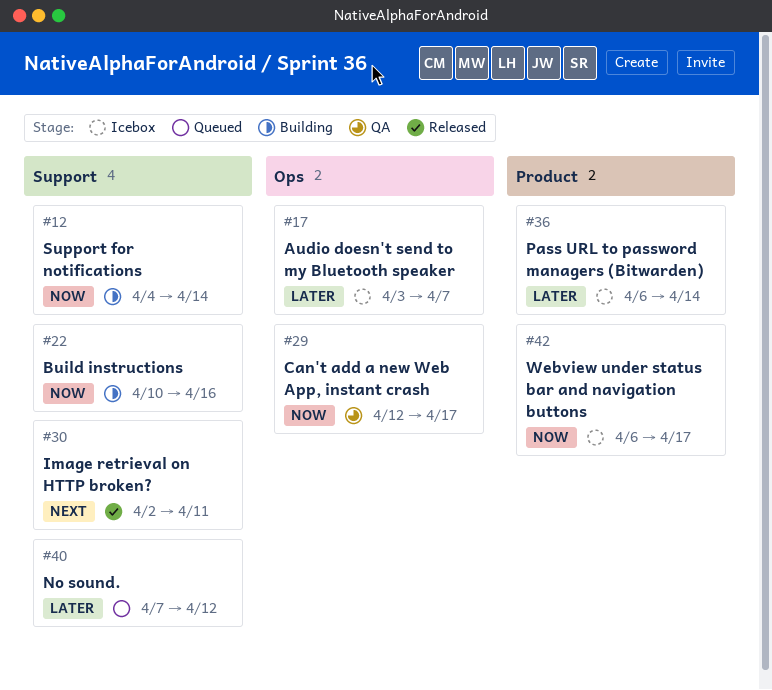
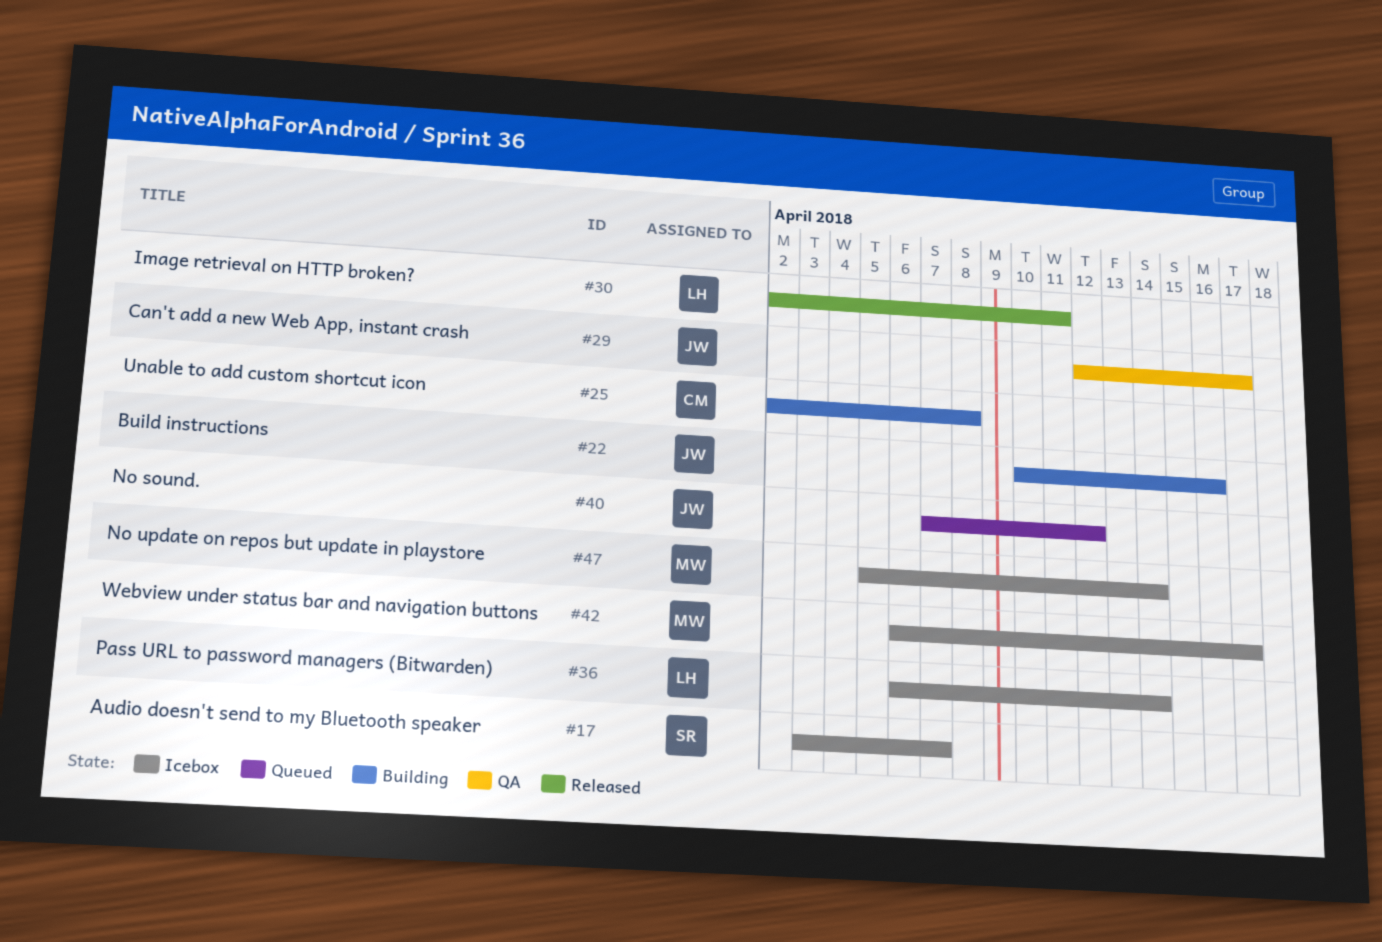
#12: present -> none
#25: none -> present
#47: none -> present

